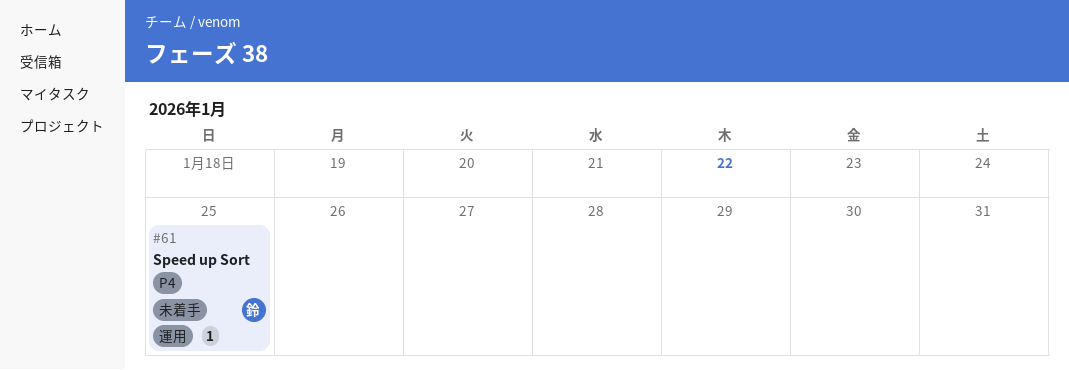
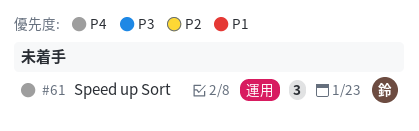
#61, estimate: 1 -> 3
#61, due: Jan 25 -> Jan 23

